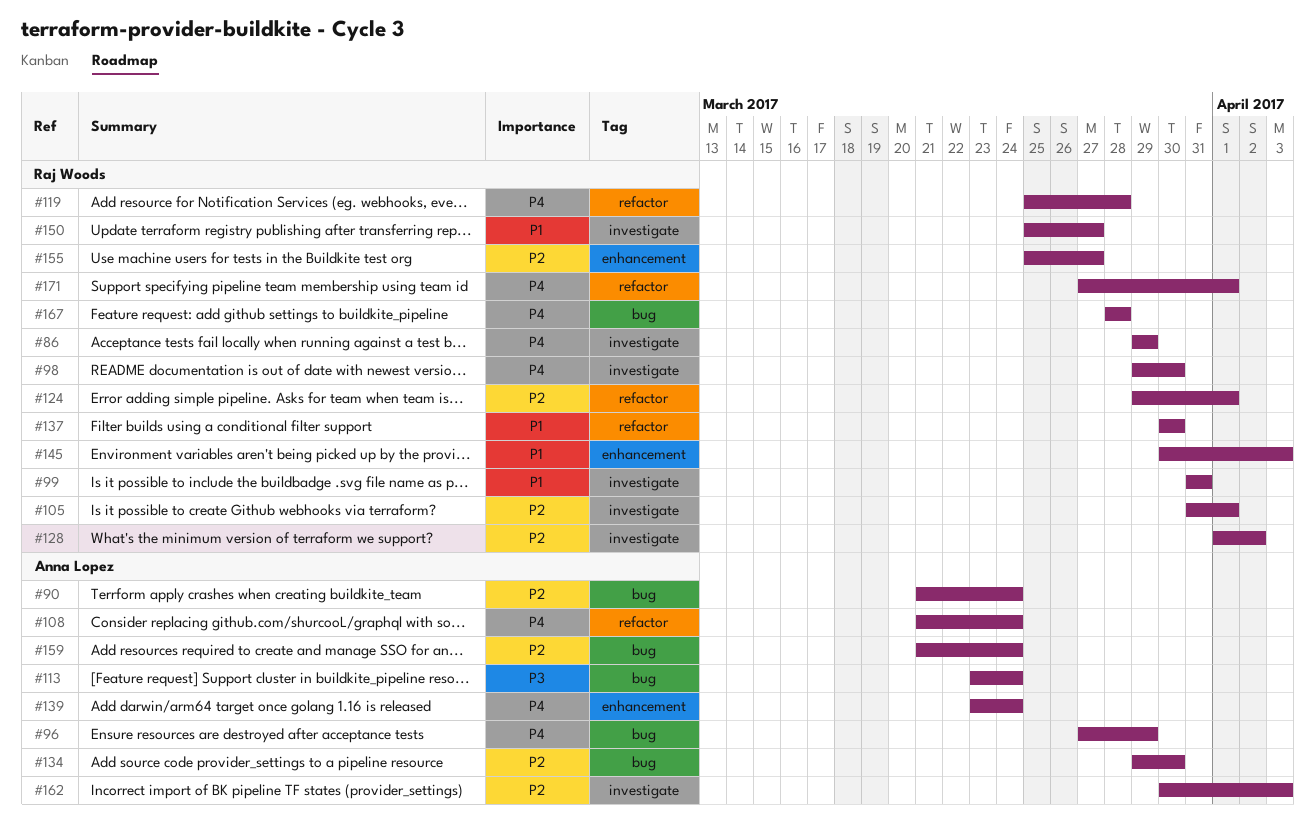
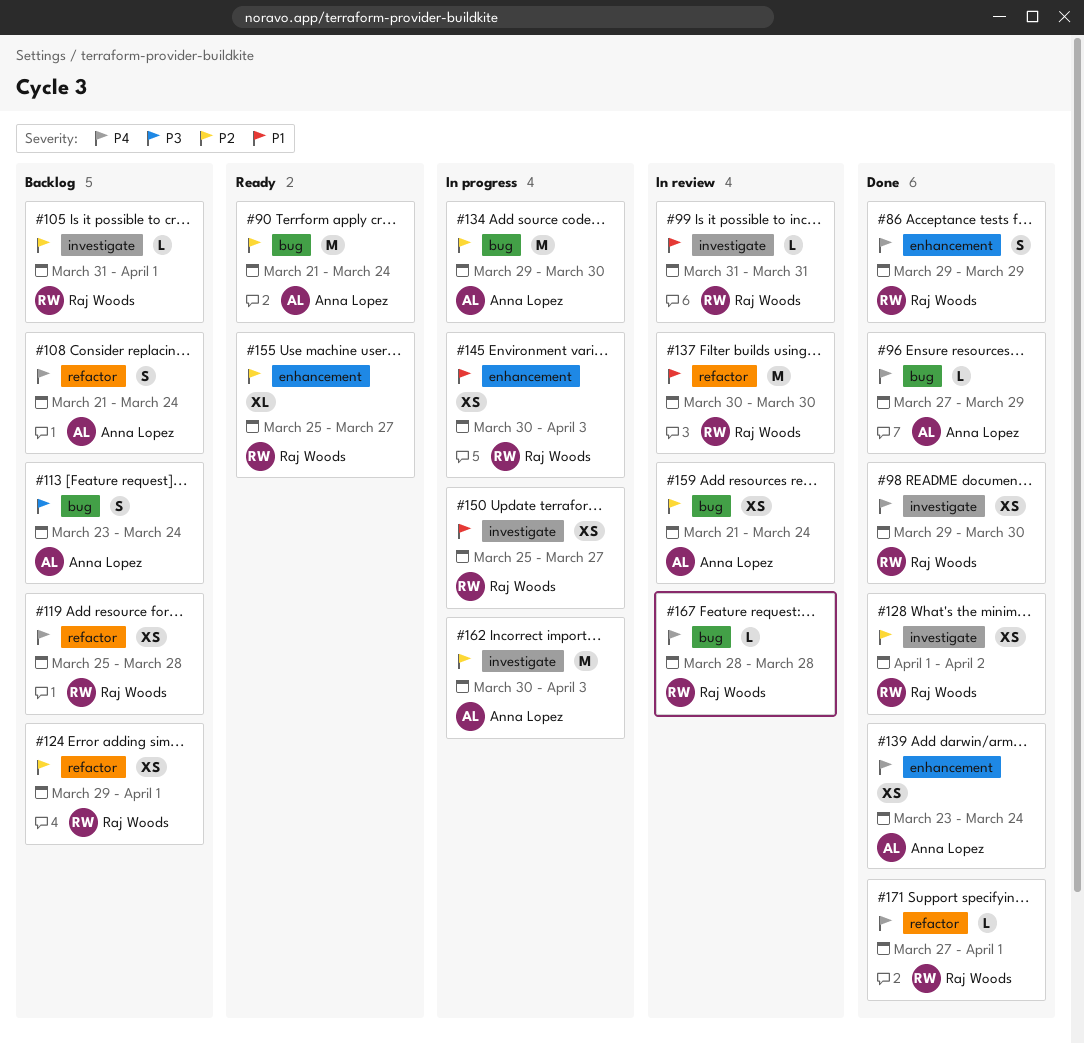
#86, label: investigate -> enhancement

